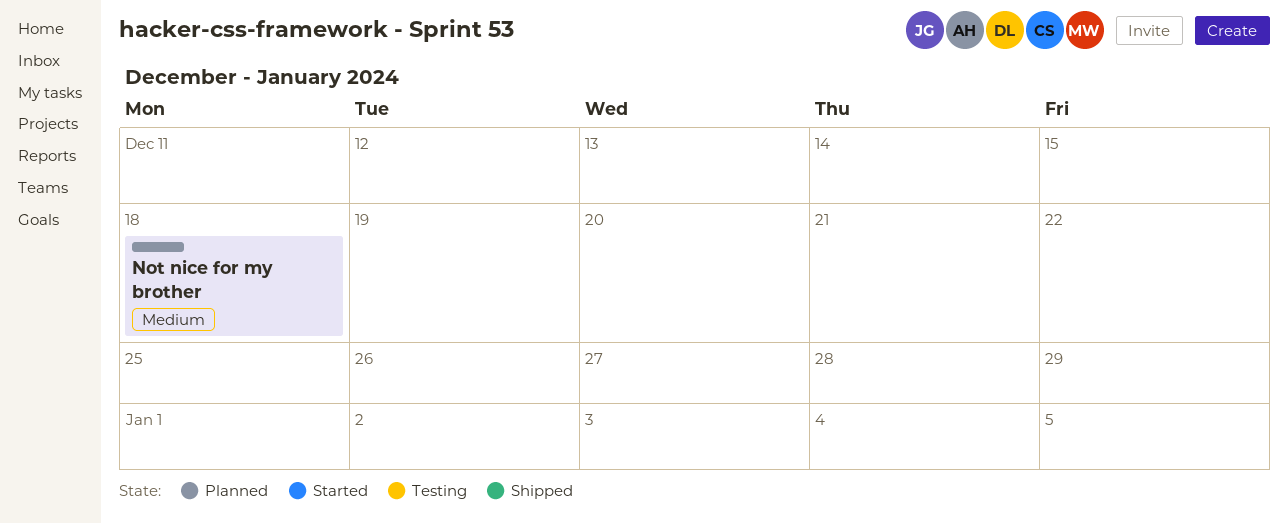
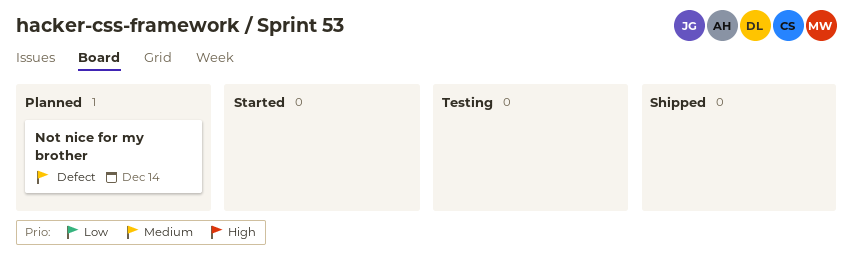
Not nice for my brother, due: Dec 18 -> Dec 14

